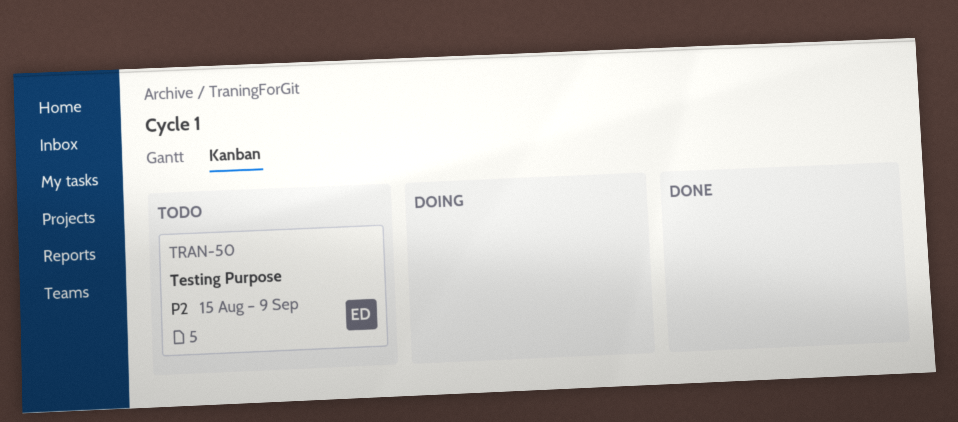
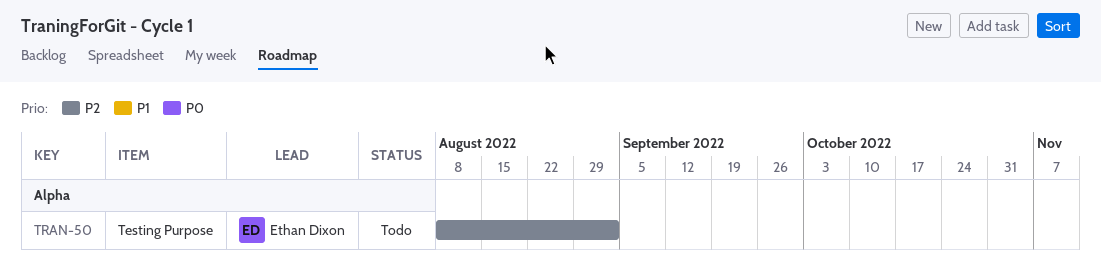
TRAN-50, start: Aug 15 -> Aug 8
TRAN-50, due: Sep 9 -> Sep 2

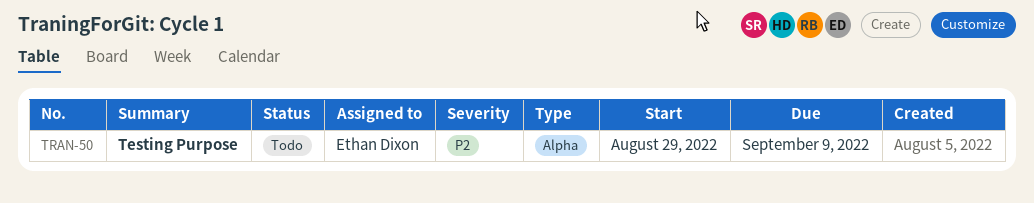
TRAN-50, start: Aug 8 -> Aug 29
TRAN-50, due: Sep 2 -> Sep 9

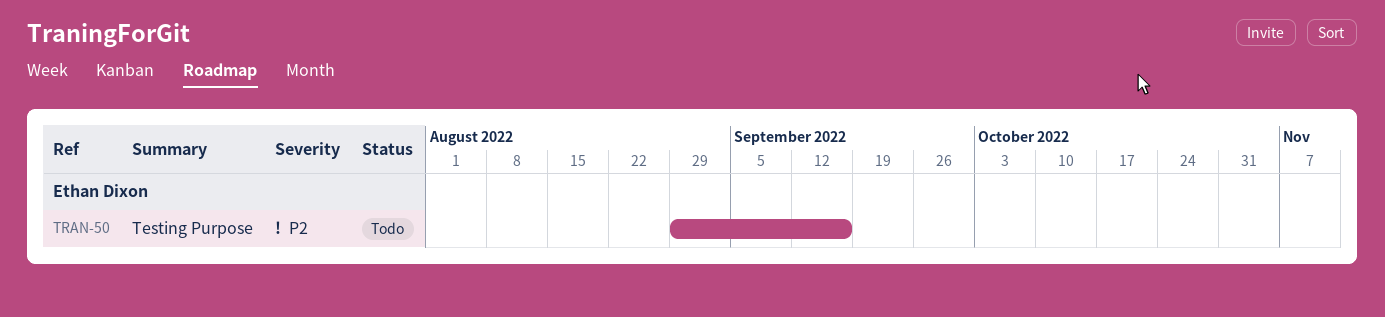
TRAN-50, due: Sep 9 -> Sep 16

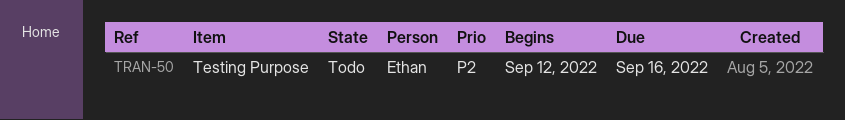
TRAN-50, start: Aug 29 -> Sep 12

